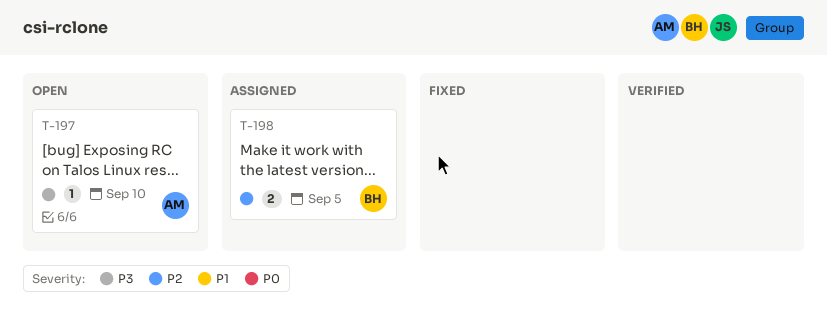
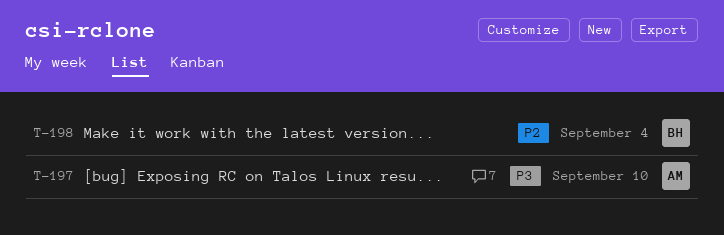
T-198, due: Sep 5 -> Sep 4

